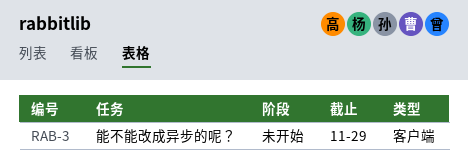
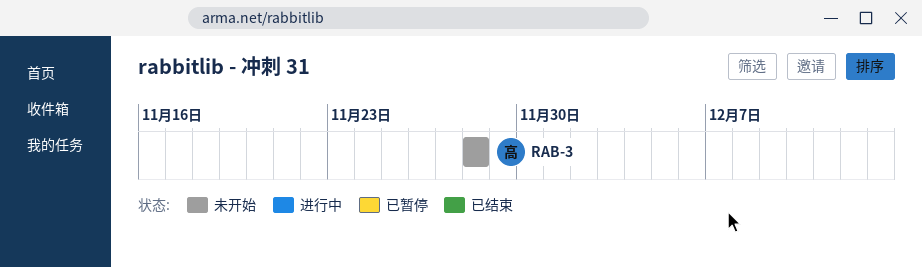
RAB-3, due: Nov 29 -> Nov 28

